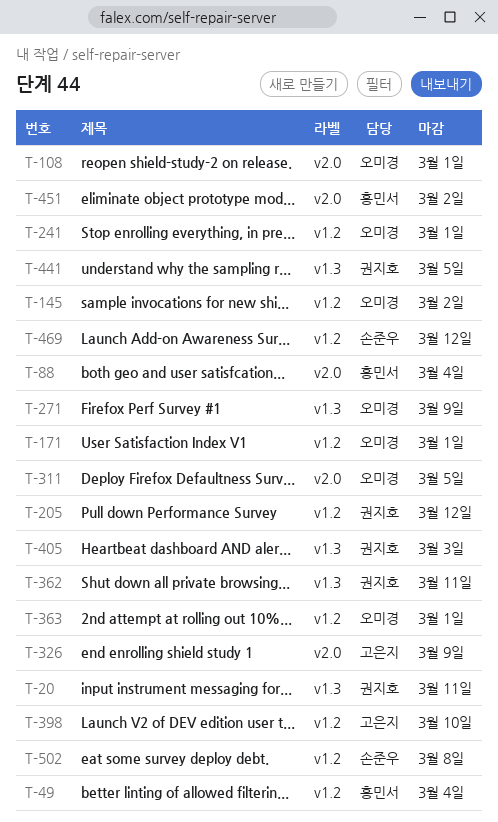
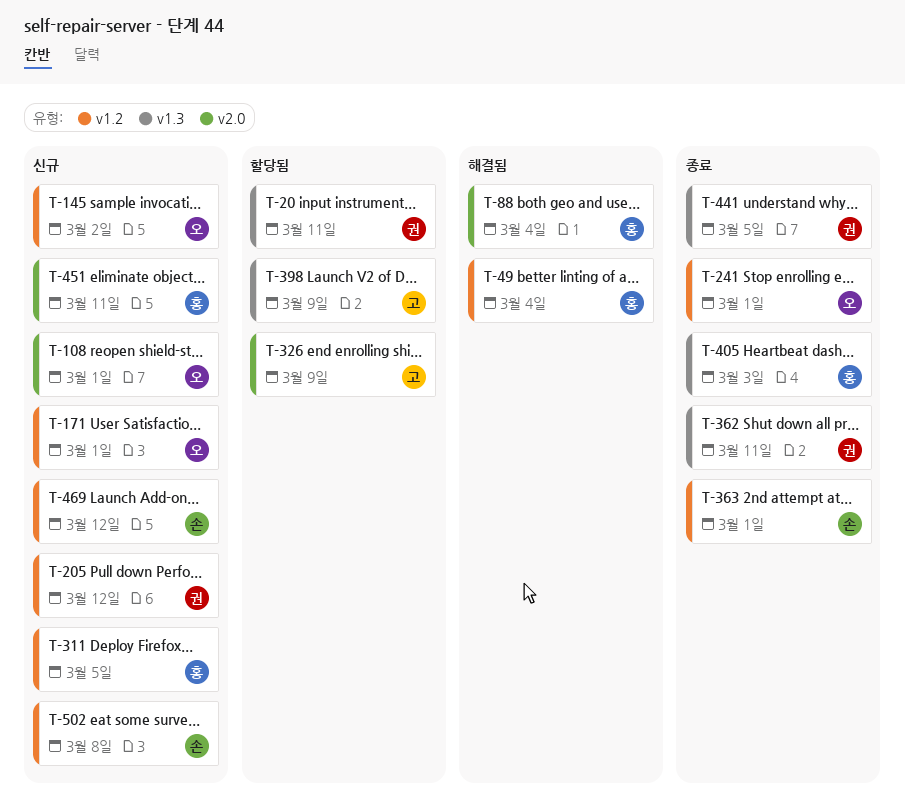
T-271: present -> none
T-311, owner: 오미경 -> 홍민서
T-311, label: v2.0 -> v1.2
T-363, owner: 오미경 -> 손준우
T-398, label: v1.2 -> v1.3
T-398, due: Mar 10 -> Mar 9
T-405, owner: 권지호 -> 홍민서
T-451, due: Mar 2 -> Mar 11

